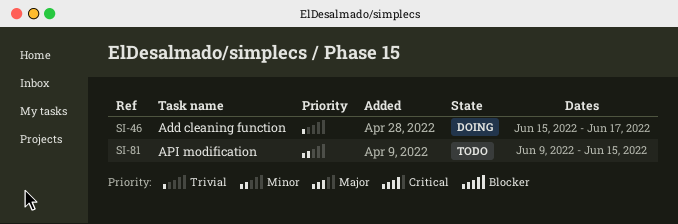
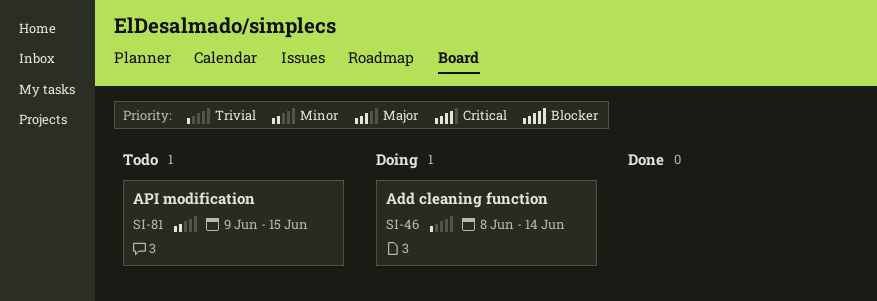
SI-46, start: Jun 15 -> Jun 8
SI-46, due: Jun 17 -> Jun 14

